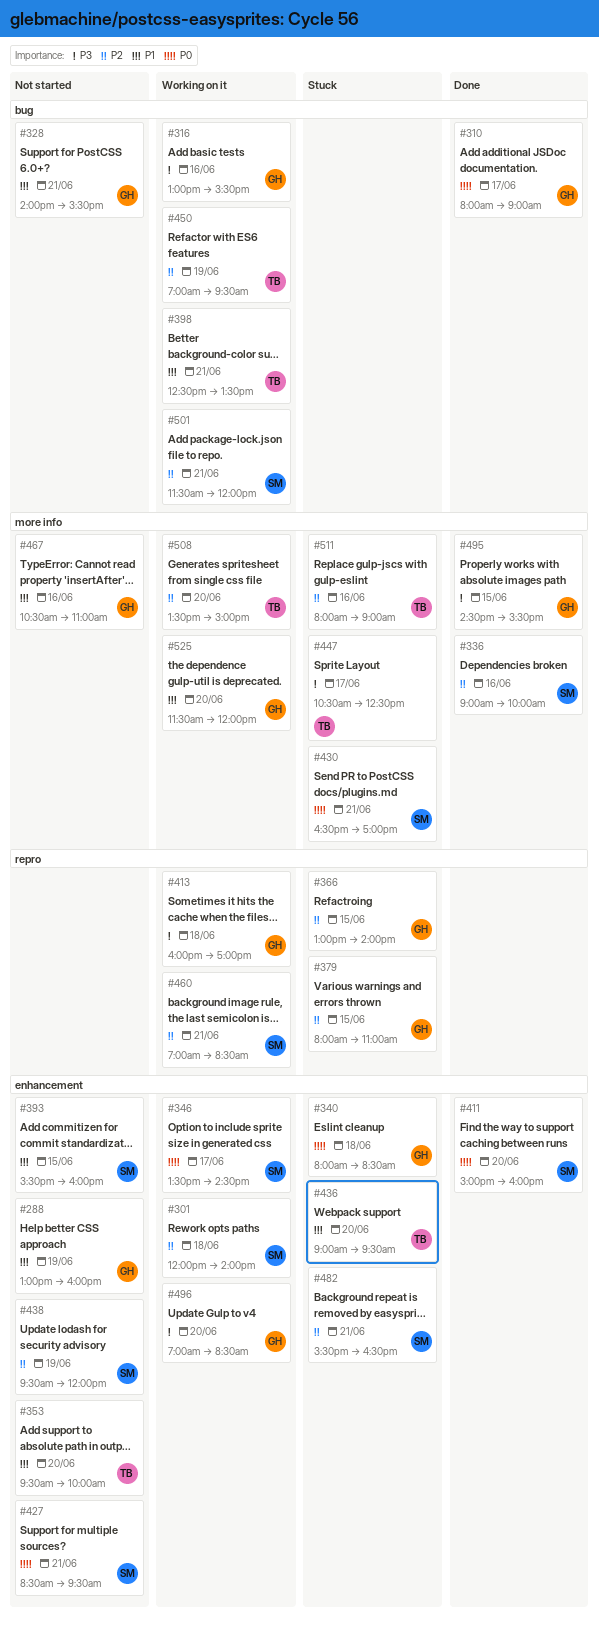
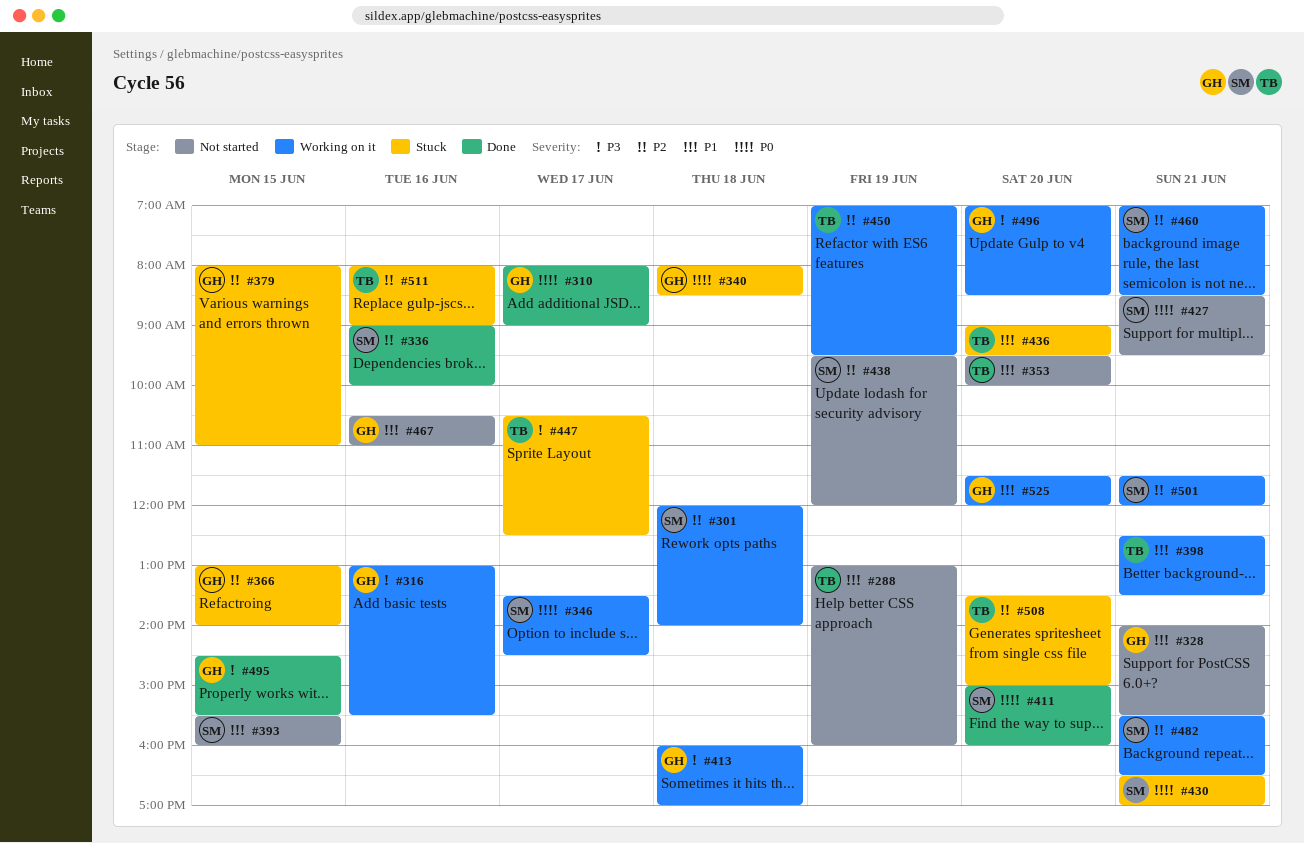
#288, owner: GH -> TB
#482, status: Stuck -> Working on it
#508, status: Working on it -> Stuck

